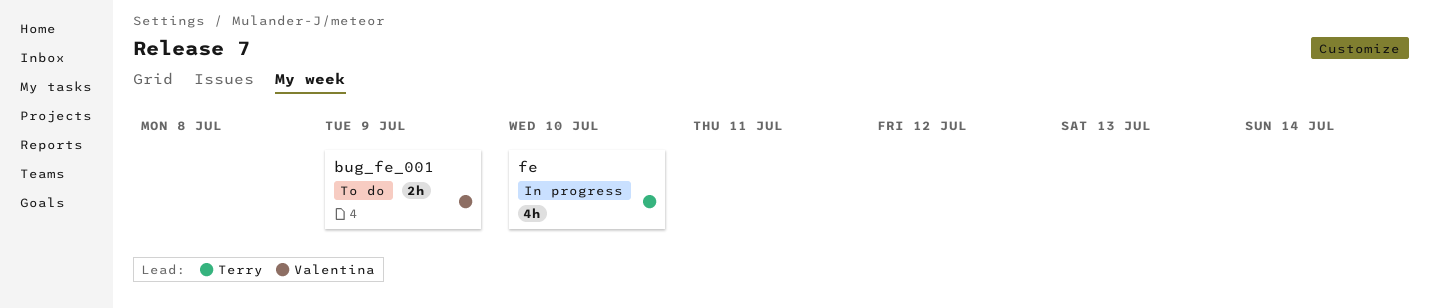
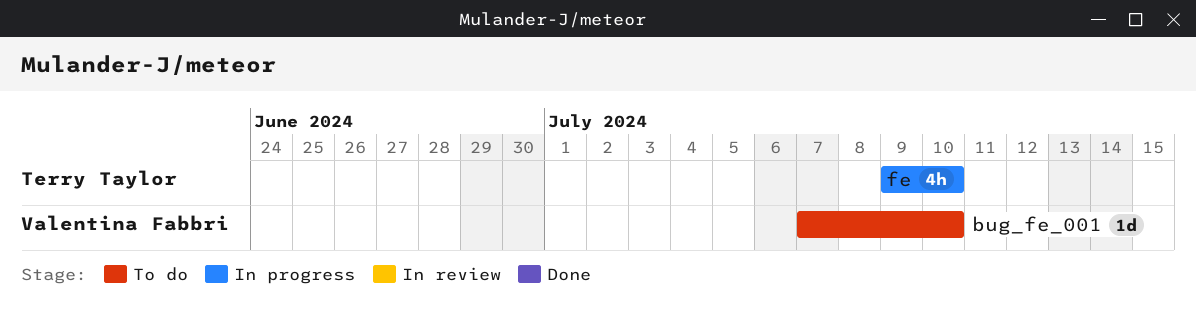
bug_fe_001, estimate: 2h -> 1d
bug_fe_001, due: Jul 9 -> Jul 10

